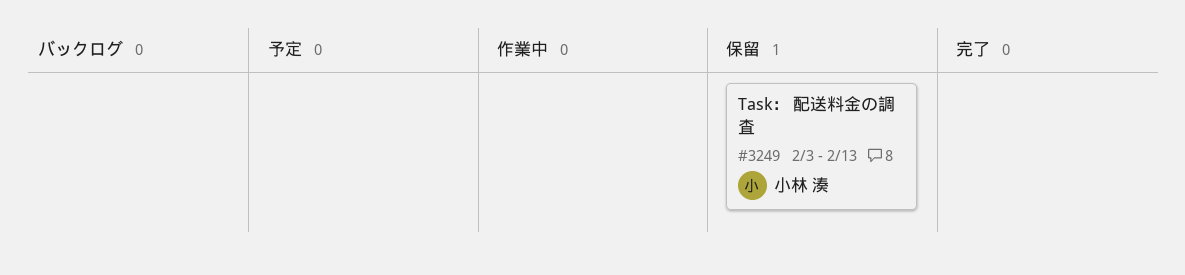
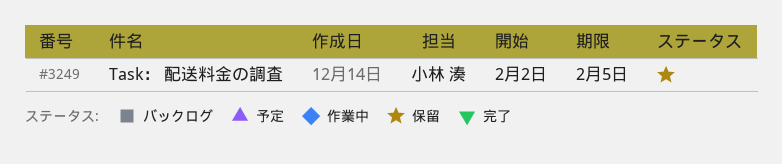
#3249, start: Feb 3 -> Feb 2
#3249, due: Feb 13 -> Feb 5

